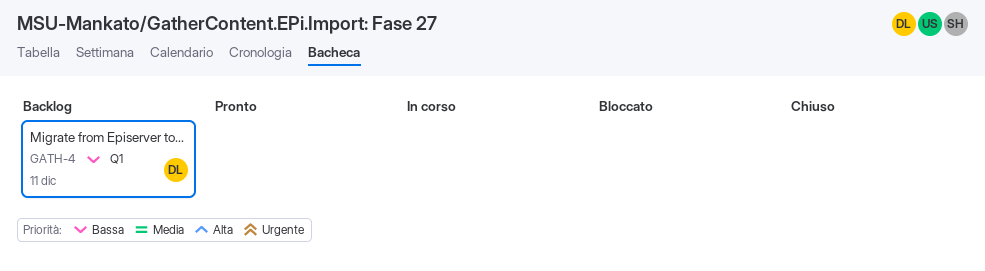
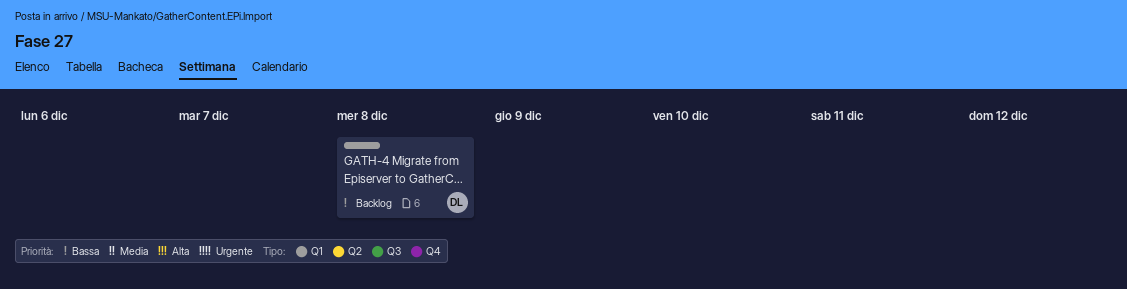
GATH-4, due: Dec 11 -> Dec 8

